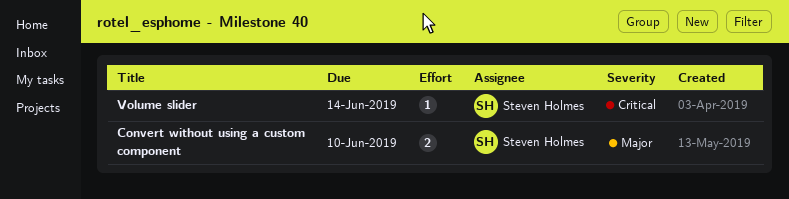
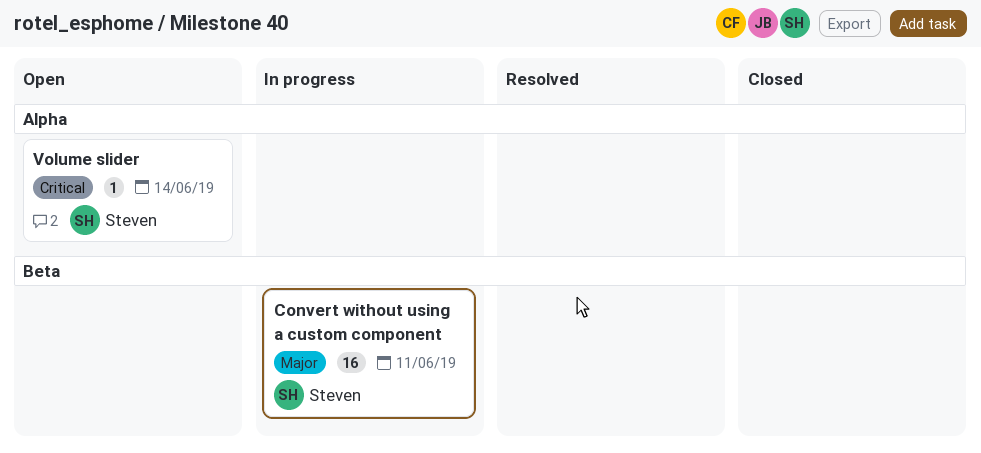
Convert without using a custom component, estimate: 2 -> 16
Convert without using a custom component, due: Jun 10 -> Jun 11

